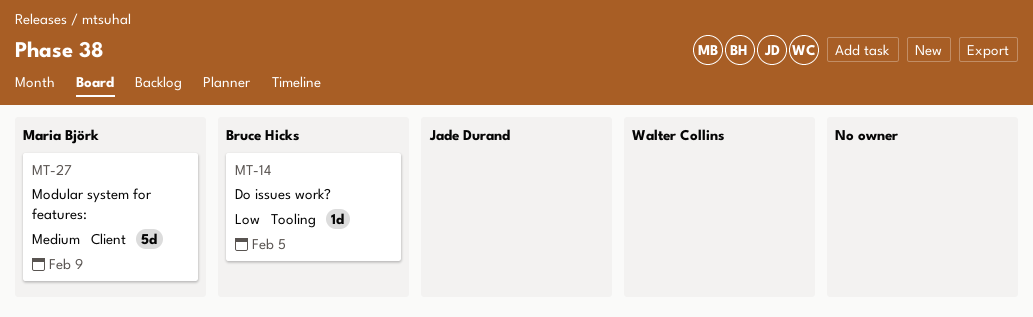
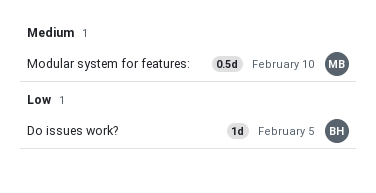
Modular system for features:, estimate: 5d -> 0.5d
Modular system for features:, due: Feb 9 -> Feb 10

